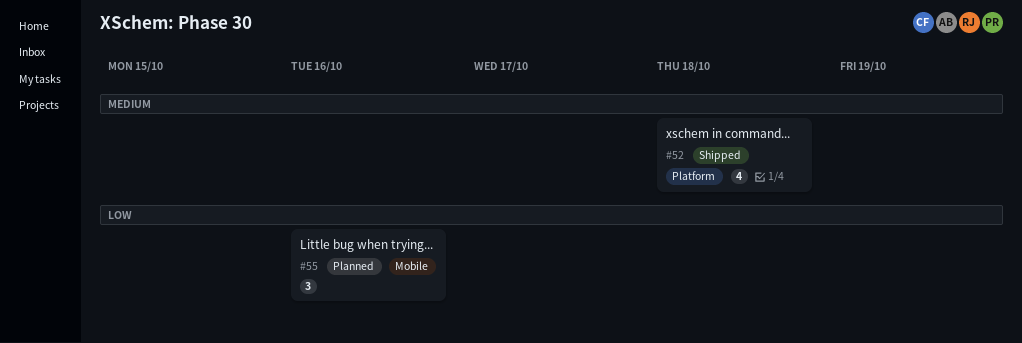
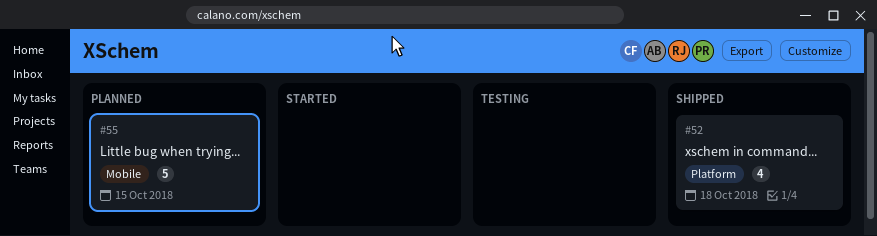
#55, estimate: 3 -> 5
#55, due: Oct 16 -> Oct 15

